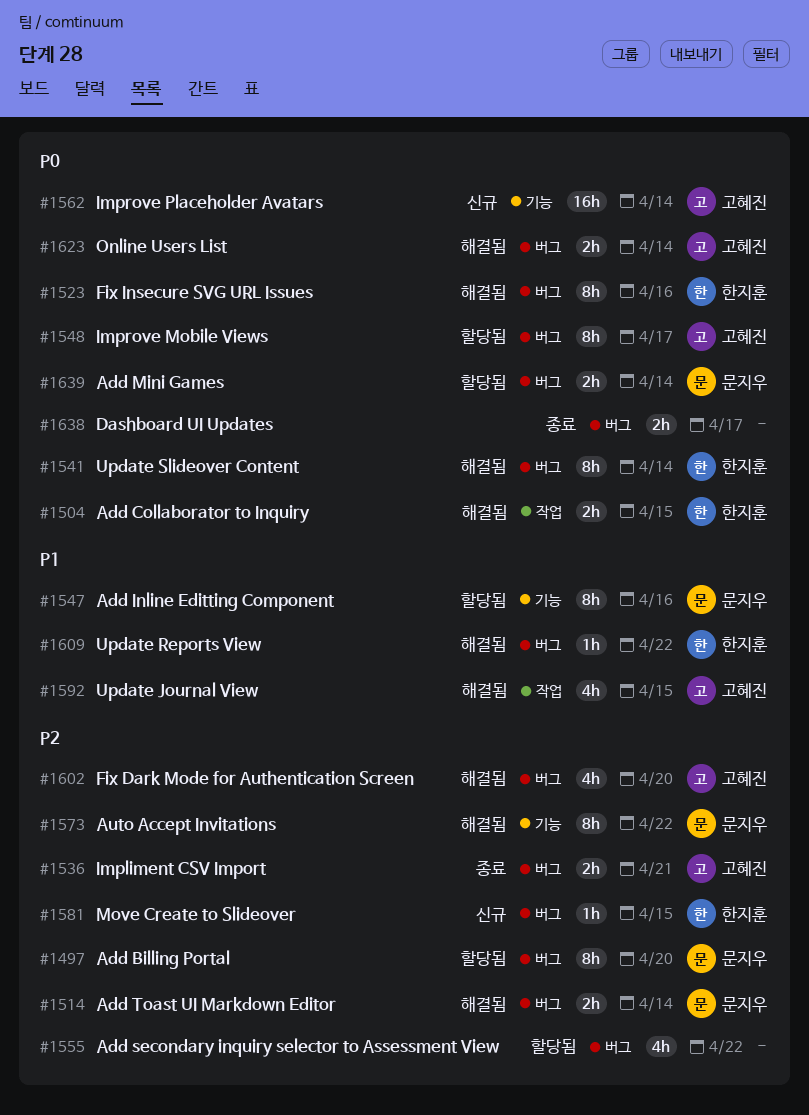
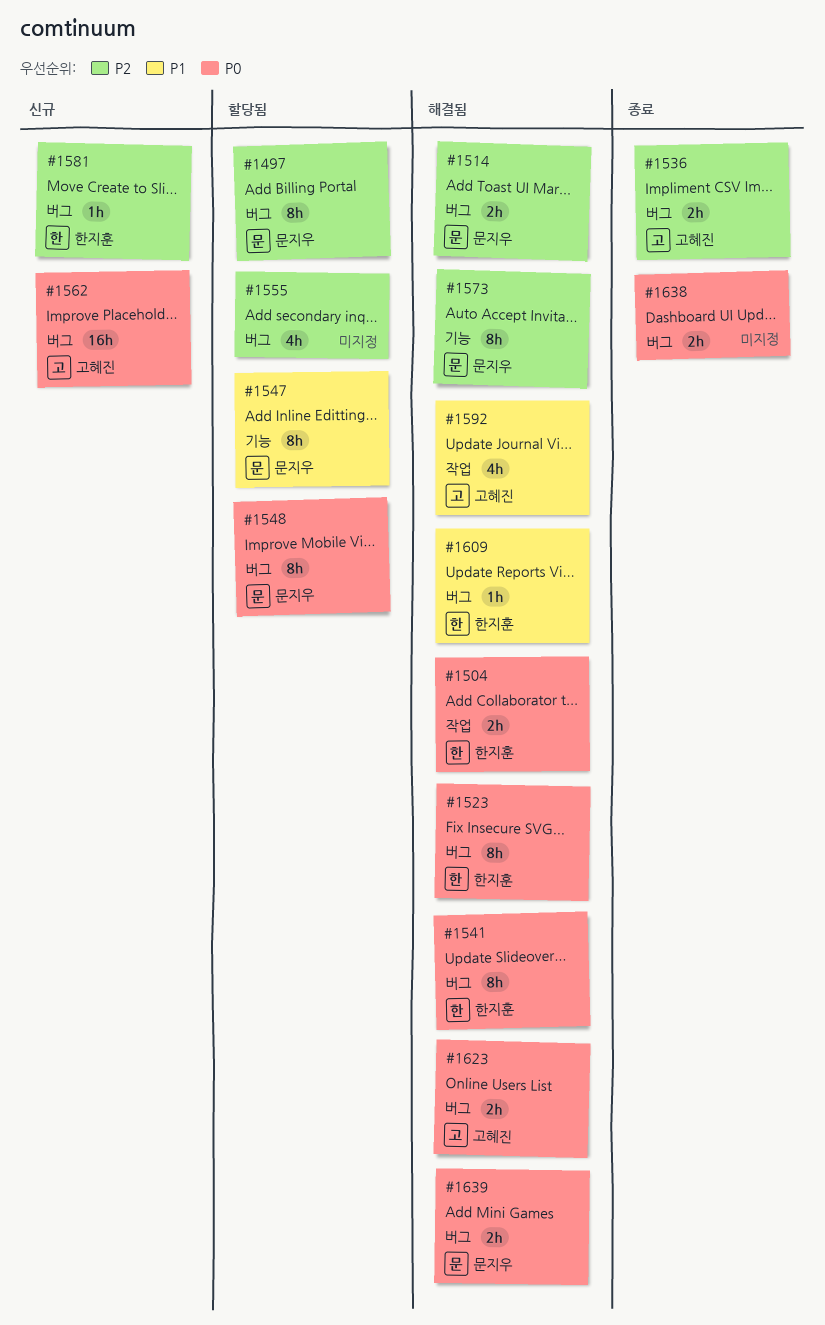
#1548, owner: 고혜진 -> 문지우
#1562, label: 기능 -> 버그
#1602: present -> none
#1639, status: 할당됨 -> 해결됨

